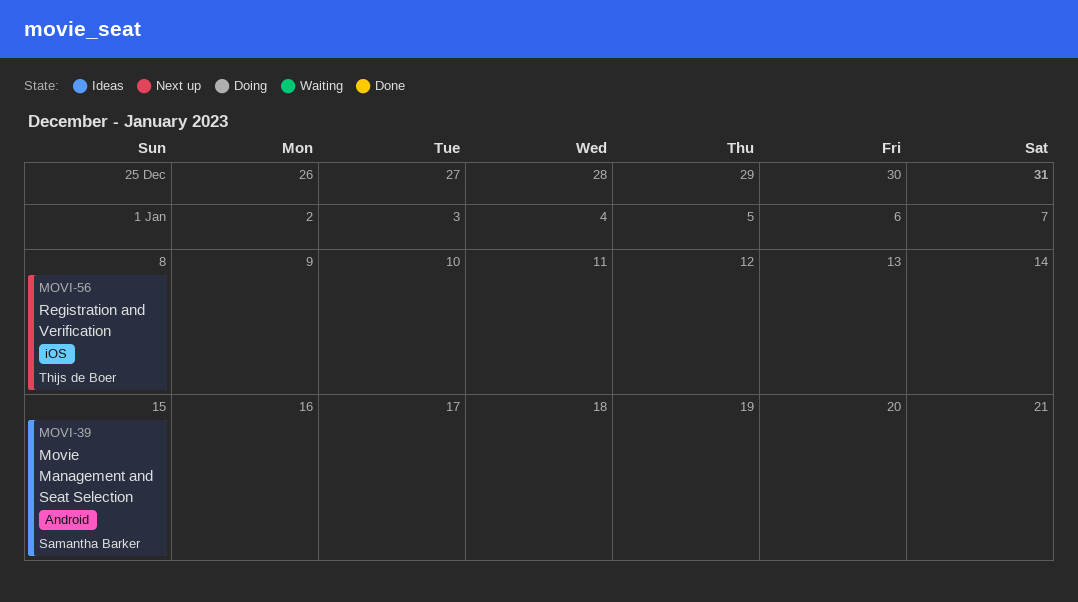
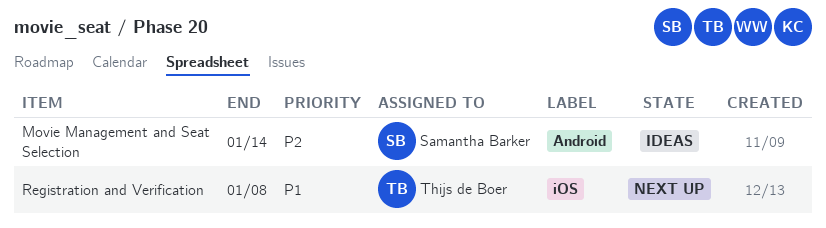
Movie Management and Seat Selection, due: Jan 15 -> Jan 14

